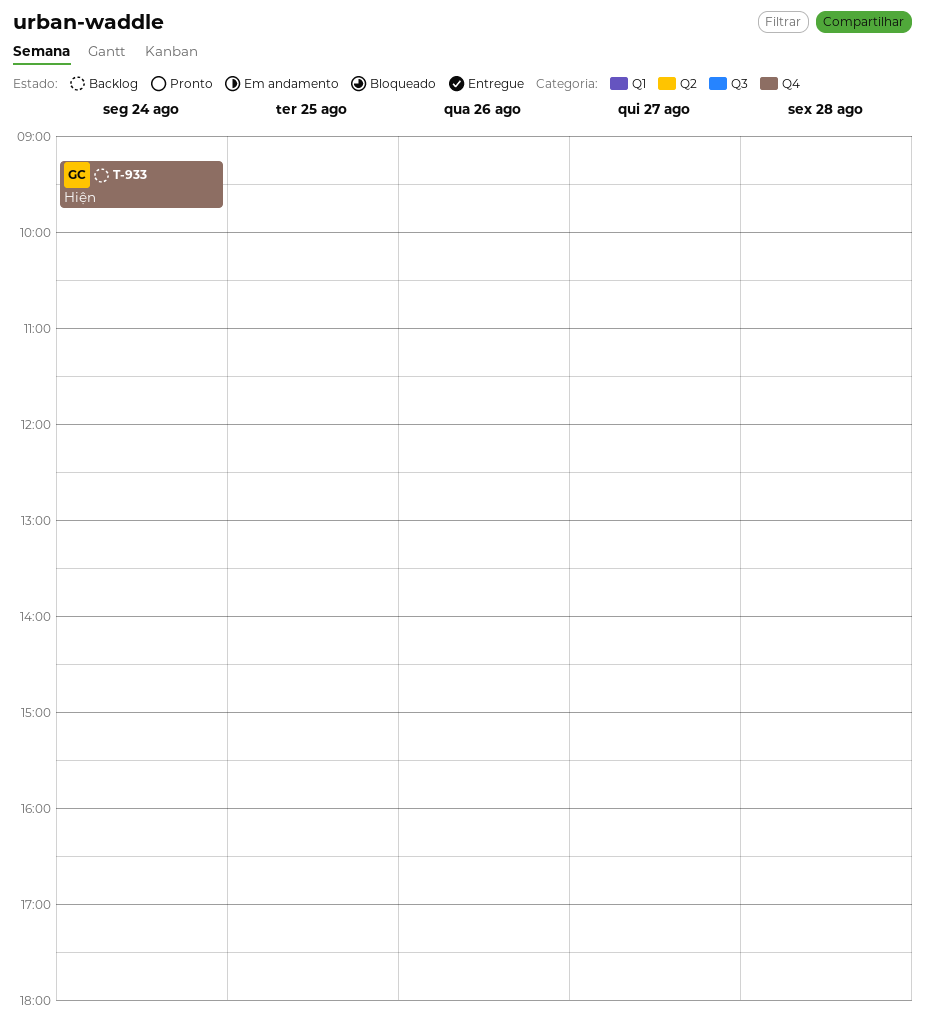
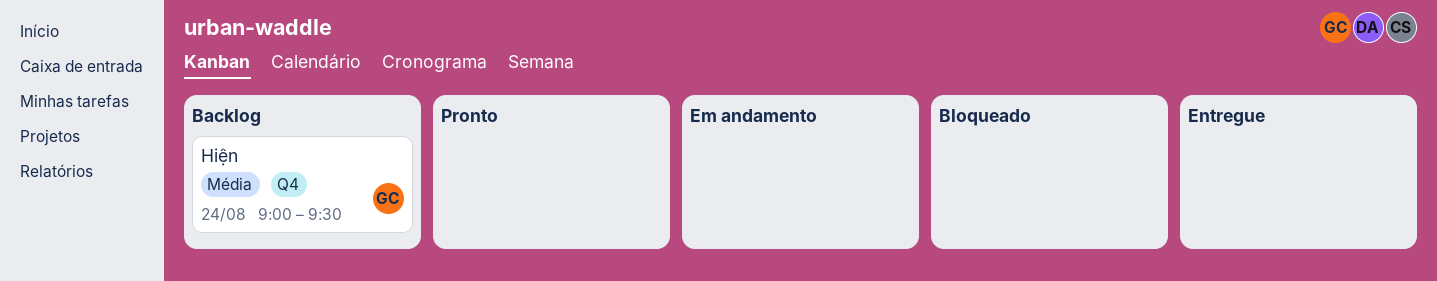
Hiện, begins: 09:15 -> 09:00
Hiện, ends: 09:45 -> 09:30

